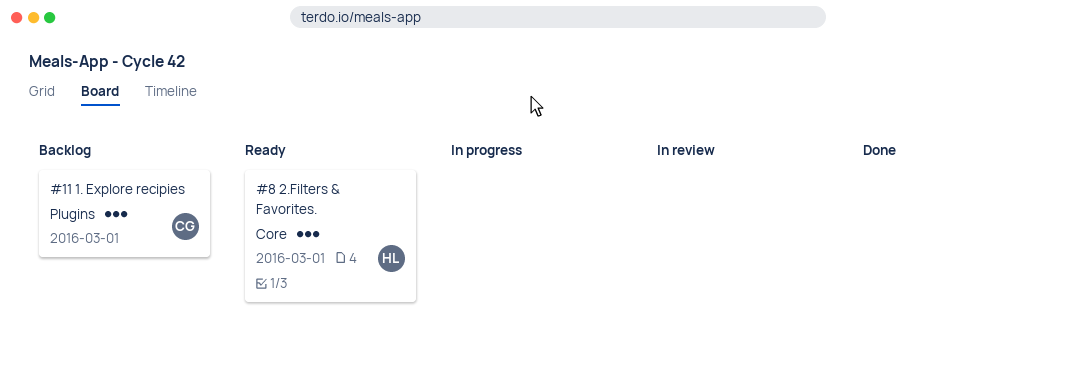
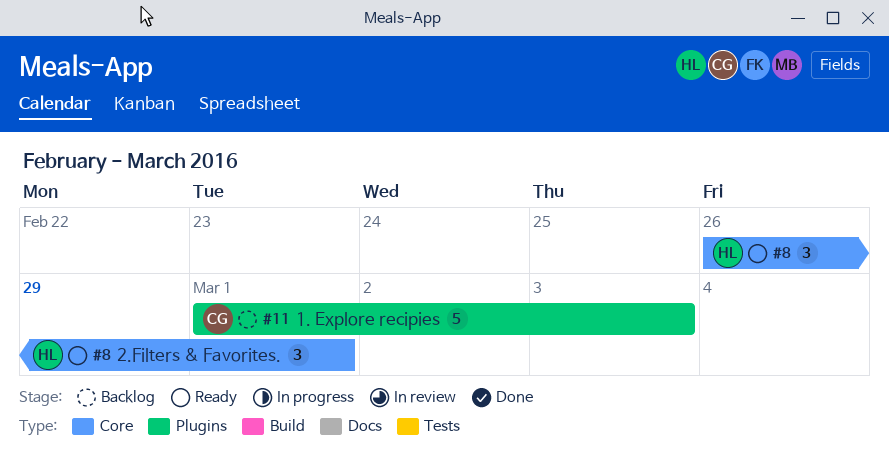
#11, estimate: 3 -> 5
#11, due: Mar 1 -> Mar 3

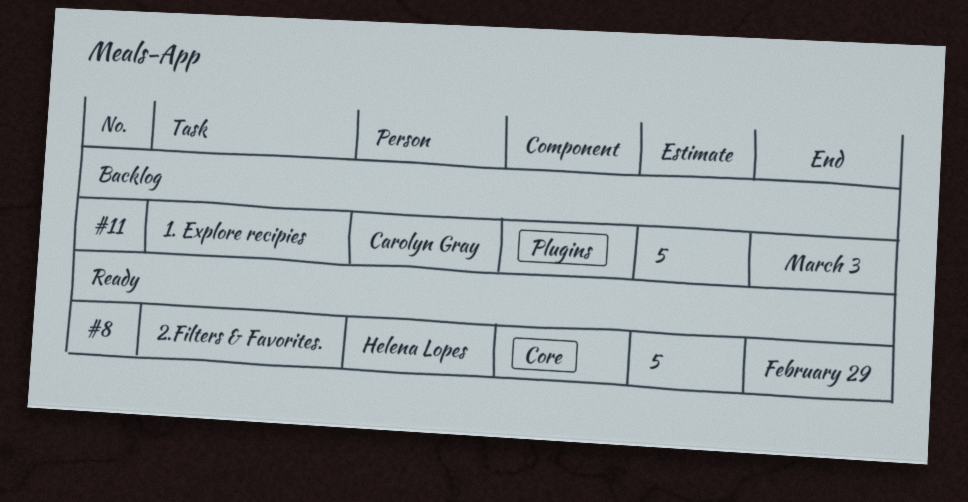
#8, estimate: 3 -> 5
#8, due: Mar 1 -> Feb 29

